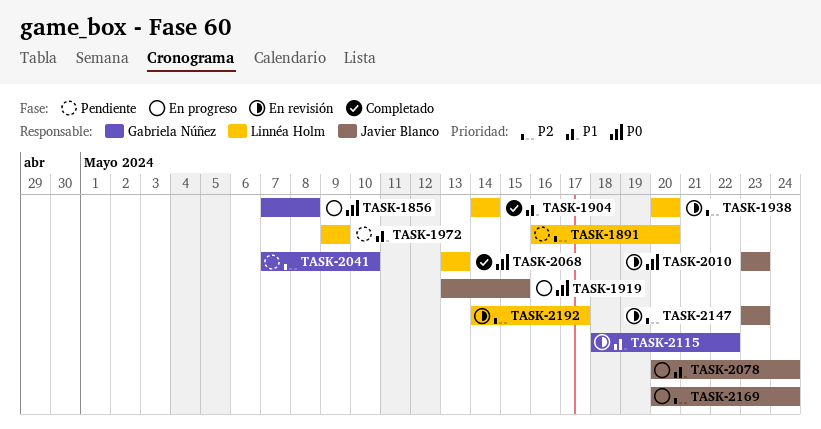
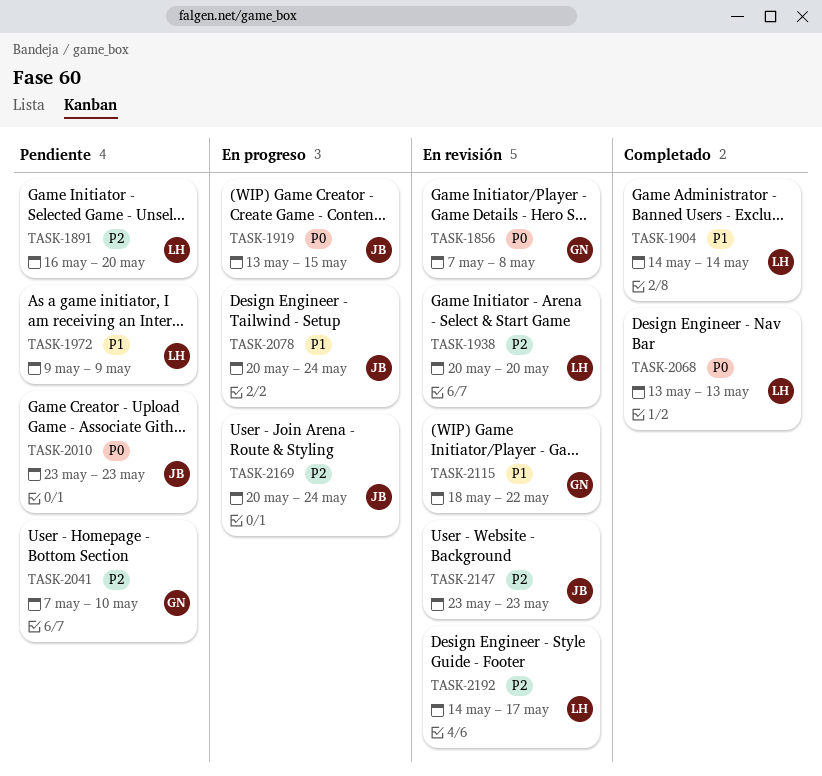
TASK-1856, status: En progreso -> En revisión
TASK-2010, status: En revisión -> Pendiente

